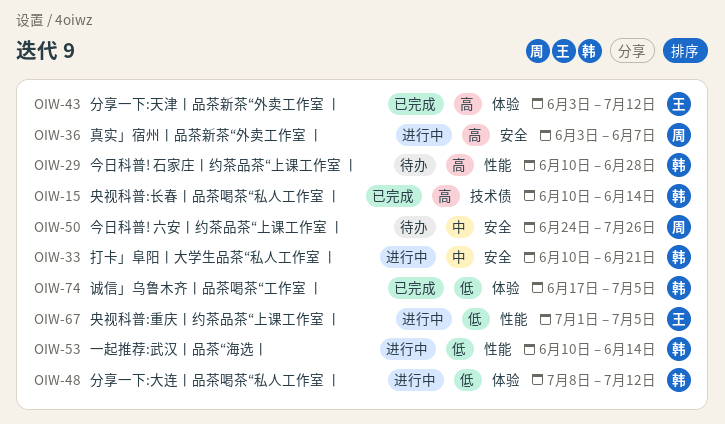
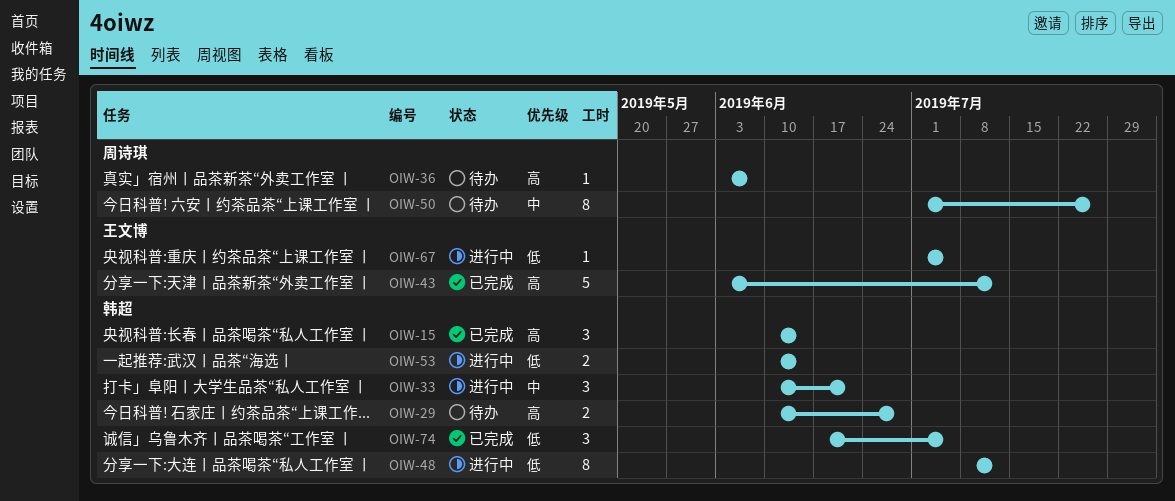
OIW-36, status: 进行中 -> 待办
OIW-50, start: Jun 24 -> Jul 1

